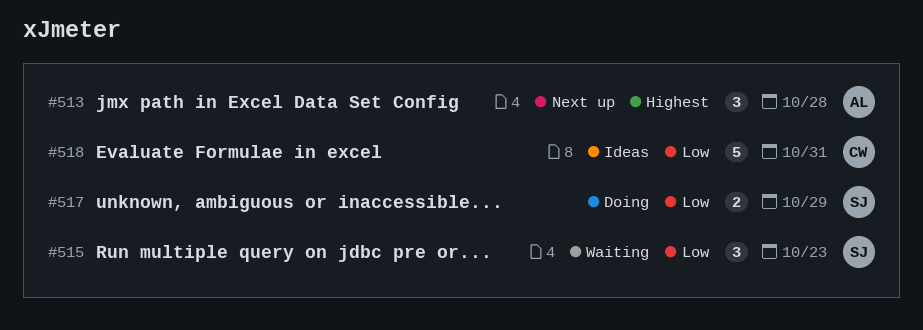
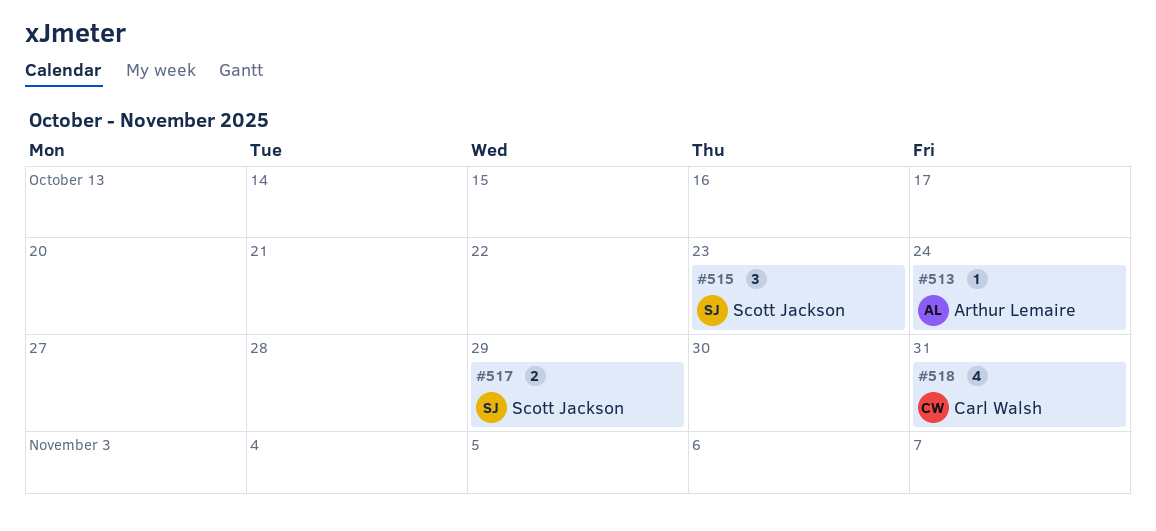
#513, estimate: 3 -> 1
#513, due: Oct 28 -> Oct 24
#518, estimate: 5 -> 4

